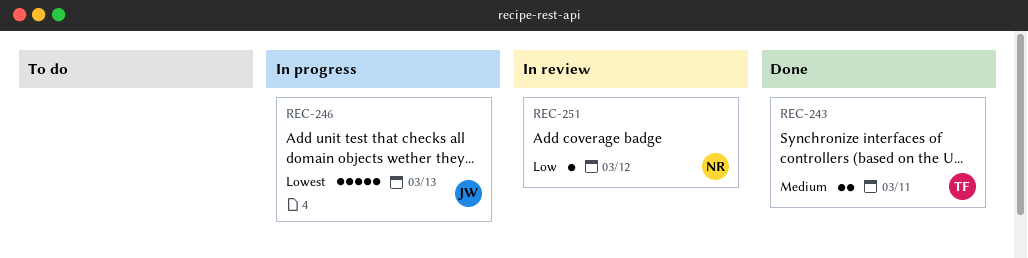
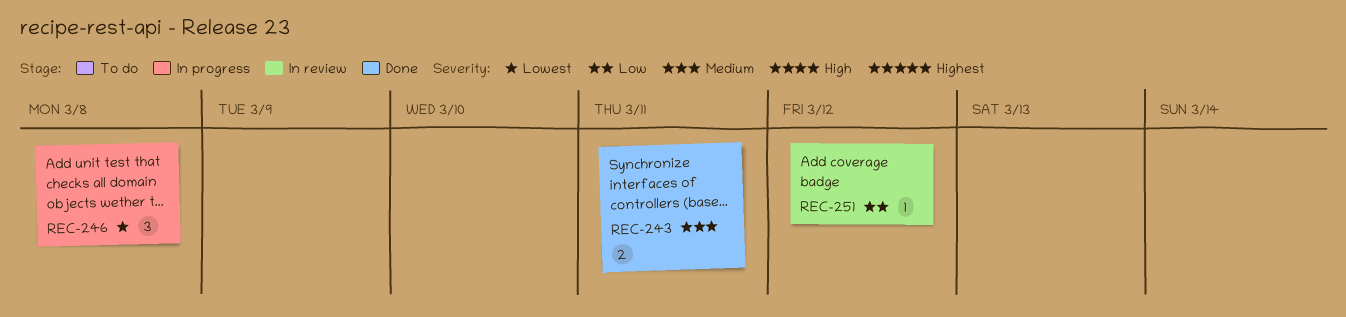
REC-246, estimate: 5 -> 3
REC-246, due: Mar 13 -> Mar 8

